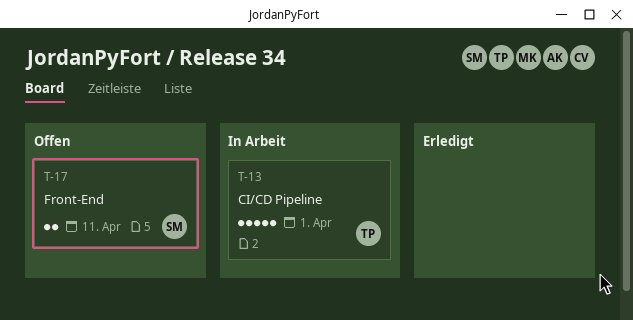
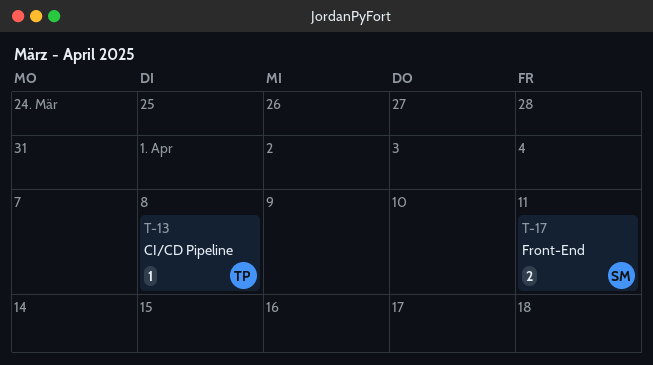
T-13, estimate: 5 -> 1
T-13, due: Apr 1 -> Apr 8

